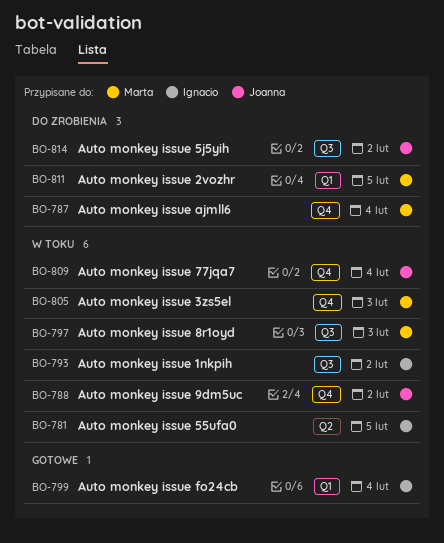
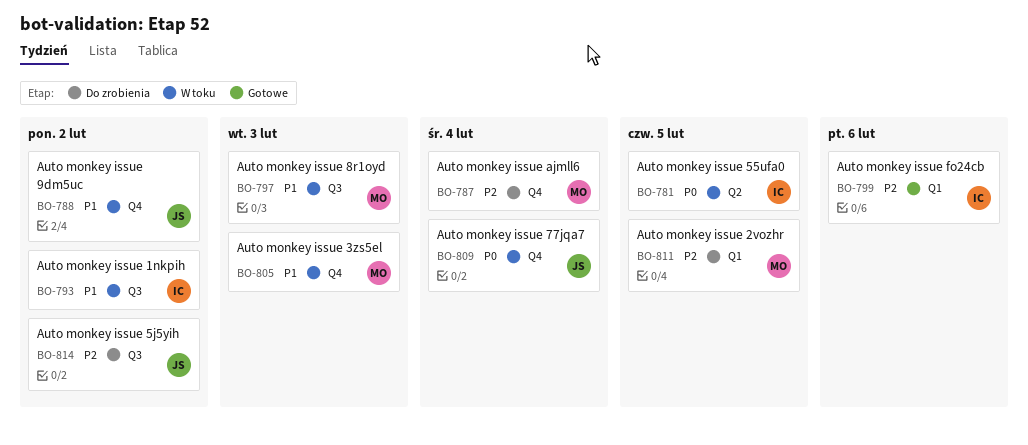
BO-799, due: Feb 4 -> Feb 6

